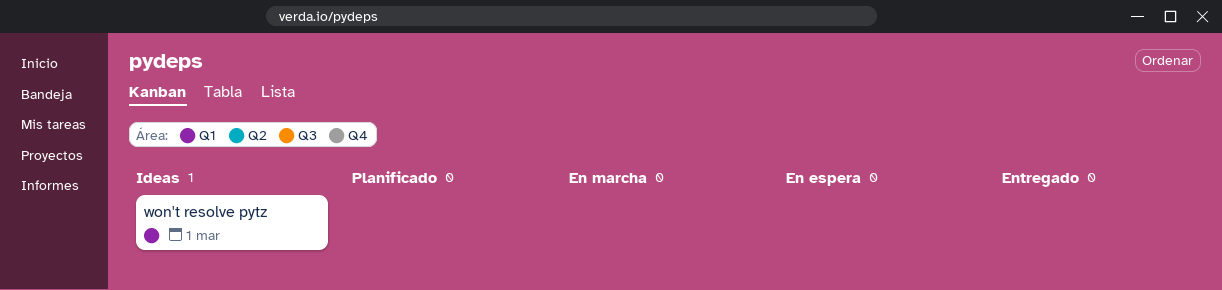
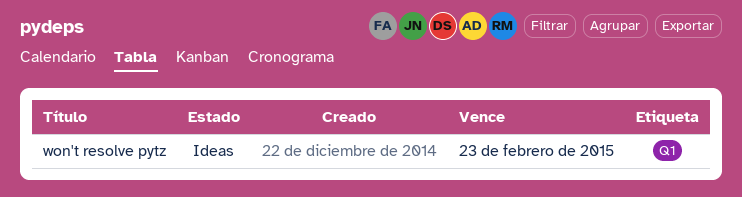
won't resolve pytz, due: Mar 1 -> Feb 23

